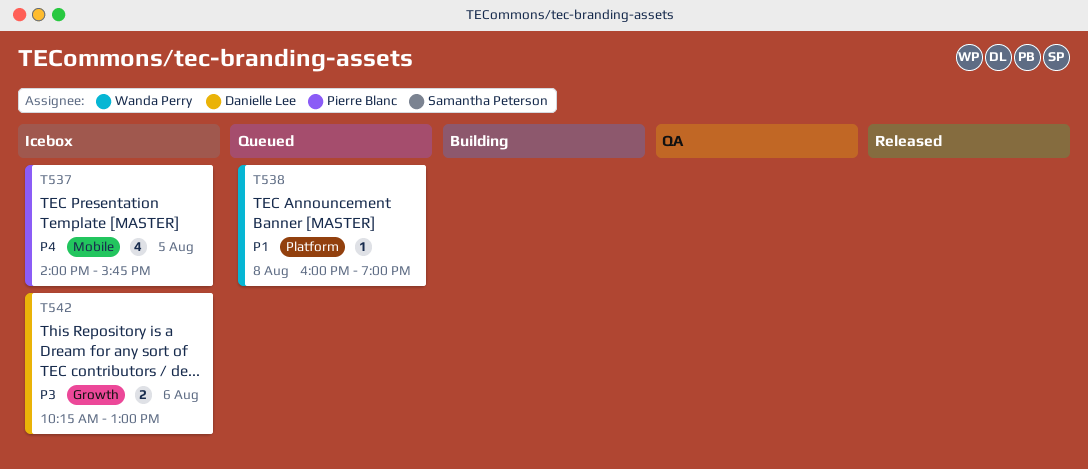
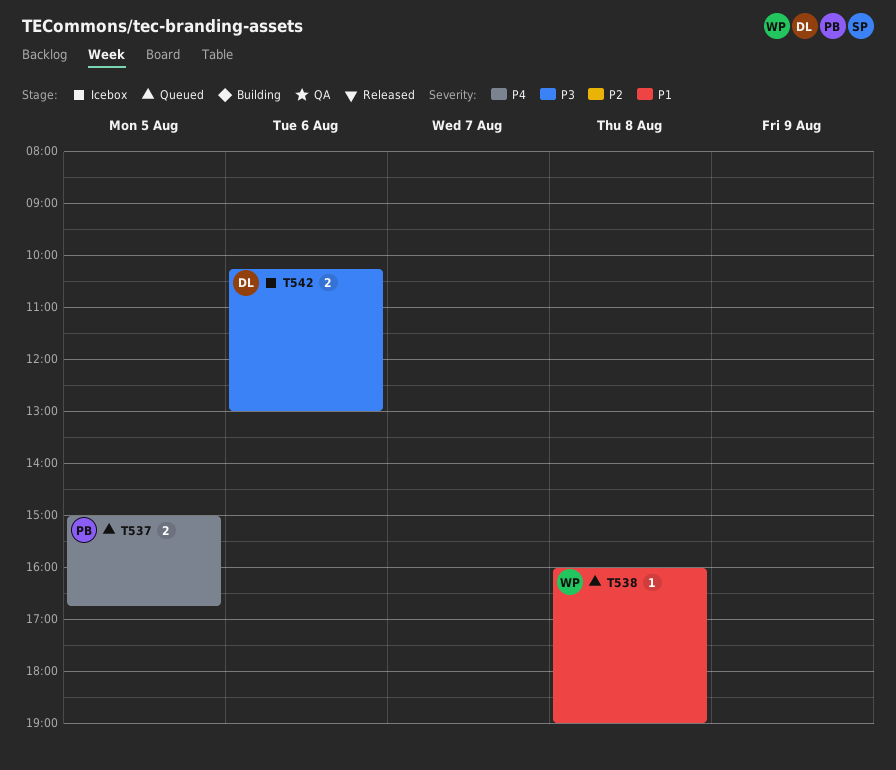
T537, status: Icebox -> Queued
T537, estimate: 4 -> 2
T537, begins: 14:00 -> 15:00
T537, ends: 15:45 -> 16:45

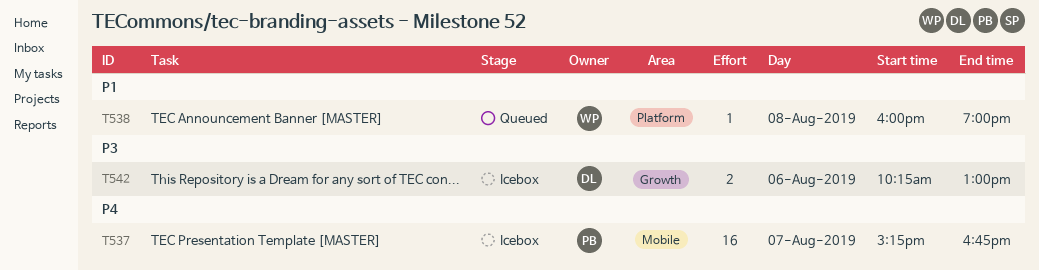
T537, status: Queued -> Icebox
T537, estimate: 2 -> 16
T537, day: Aug 5 -> Aug 7
T537, begins: 15:00 -> 15:15

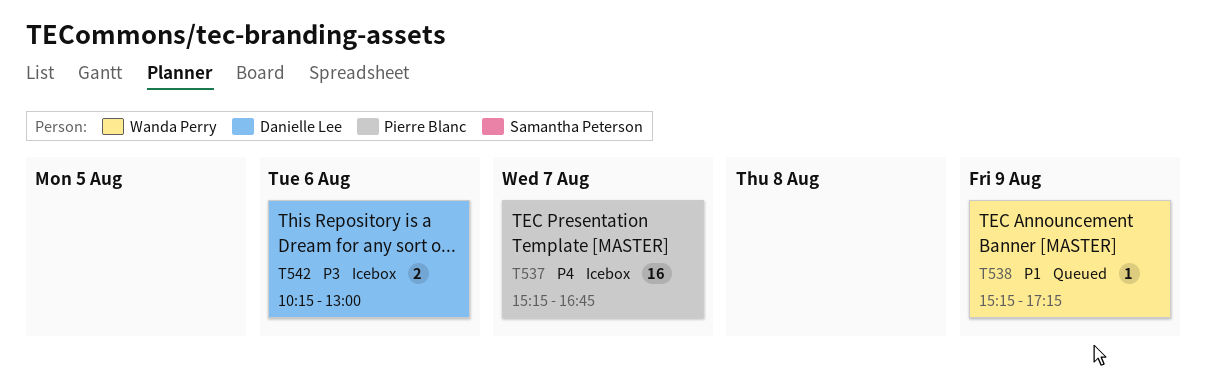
T538, day: Aug 8 -> Aug 9
T538, begins: 16:00 -> 15:15
T538, ends: 19:00 -> 17:15

